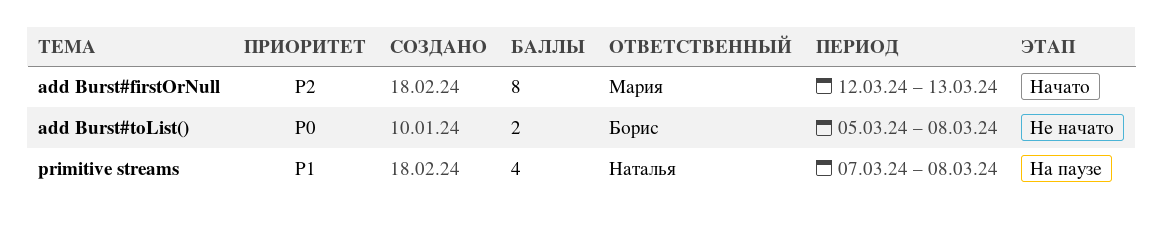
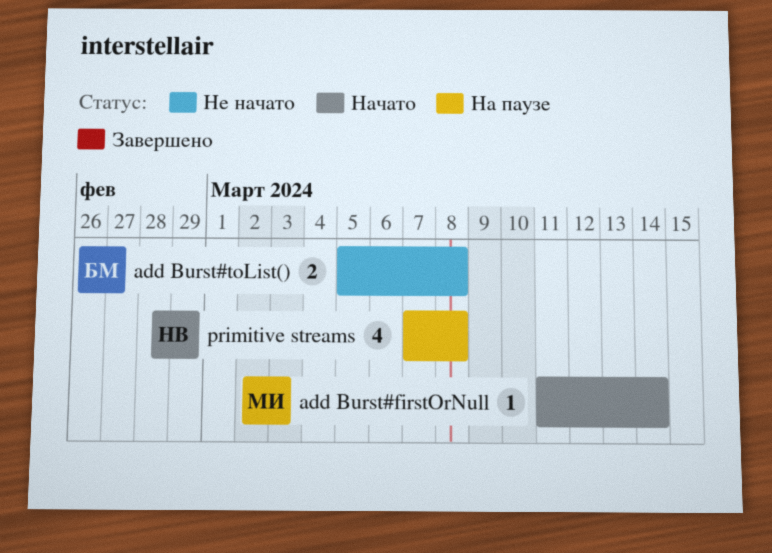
add Burst#firstOrNull, estimate: 8 -> 1
add Burst#firstOrNull, start: Mar 12 -> Mar 11
add Burst#firstOrNull, due: Mar 13 -> Mar 14

